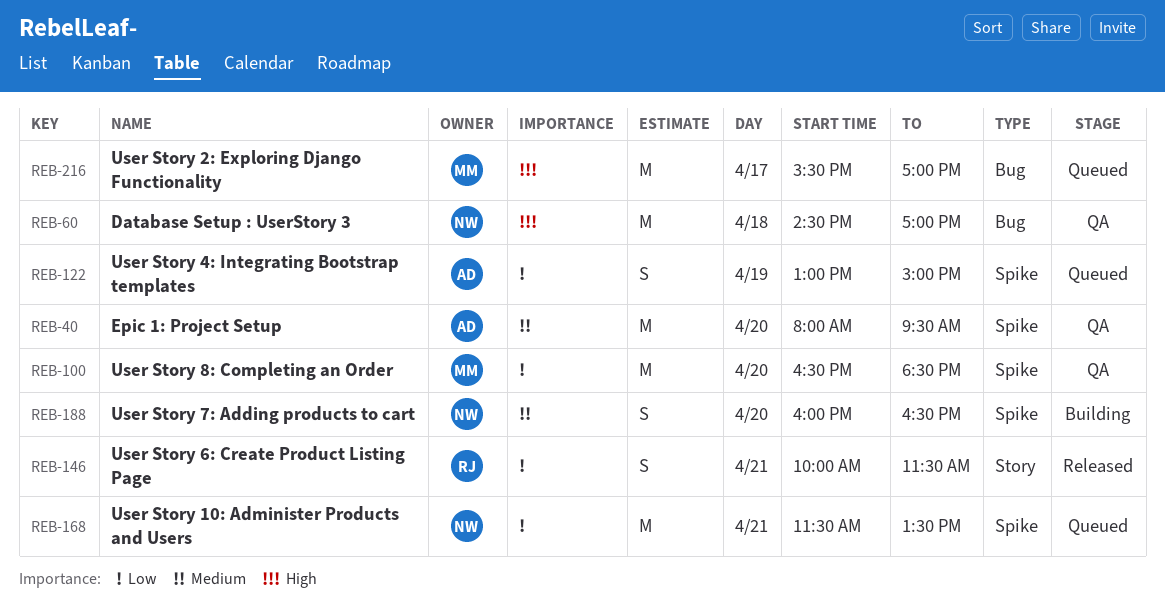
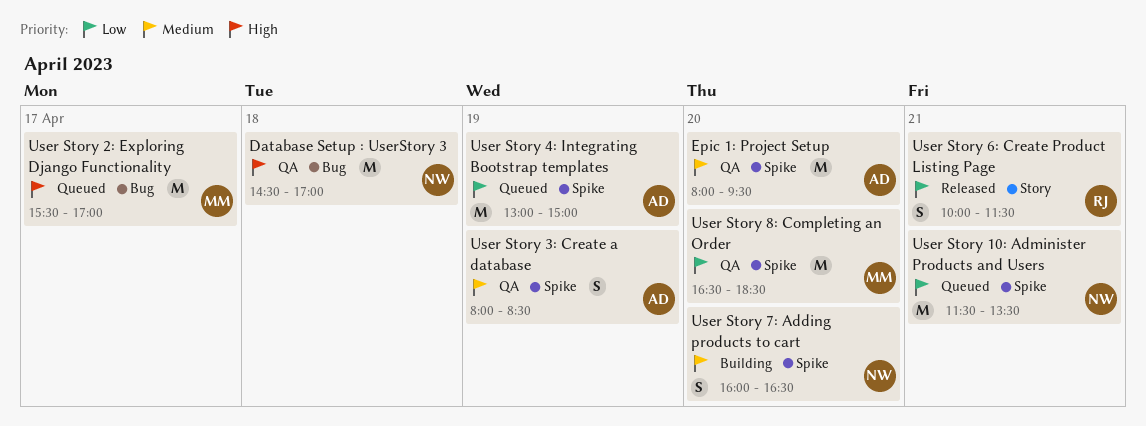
User Story 3: Create a database: none -> present
User Story 4: Integrating Bootstrap templates, estimate: S -> M

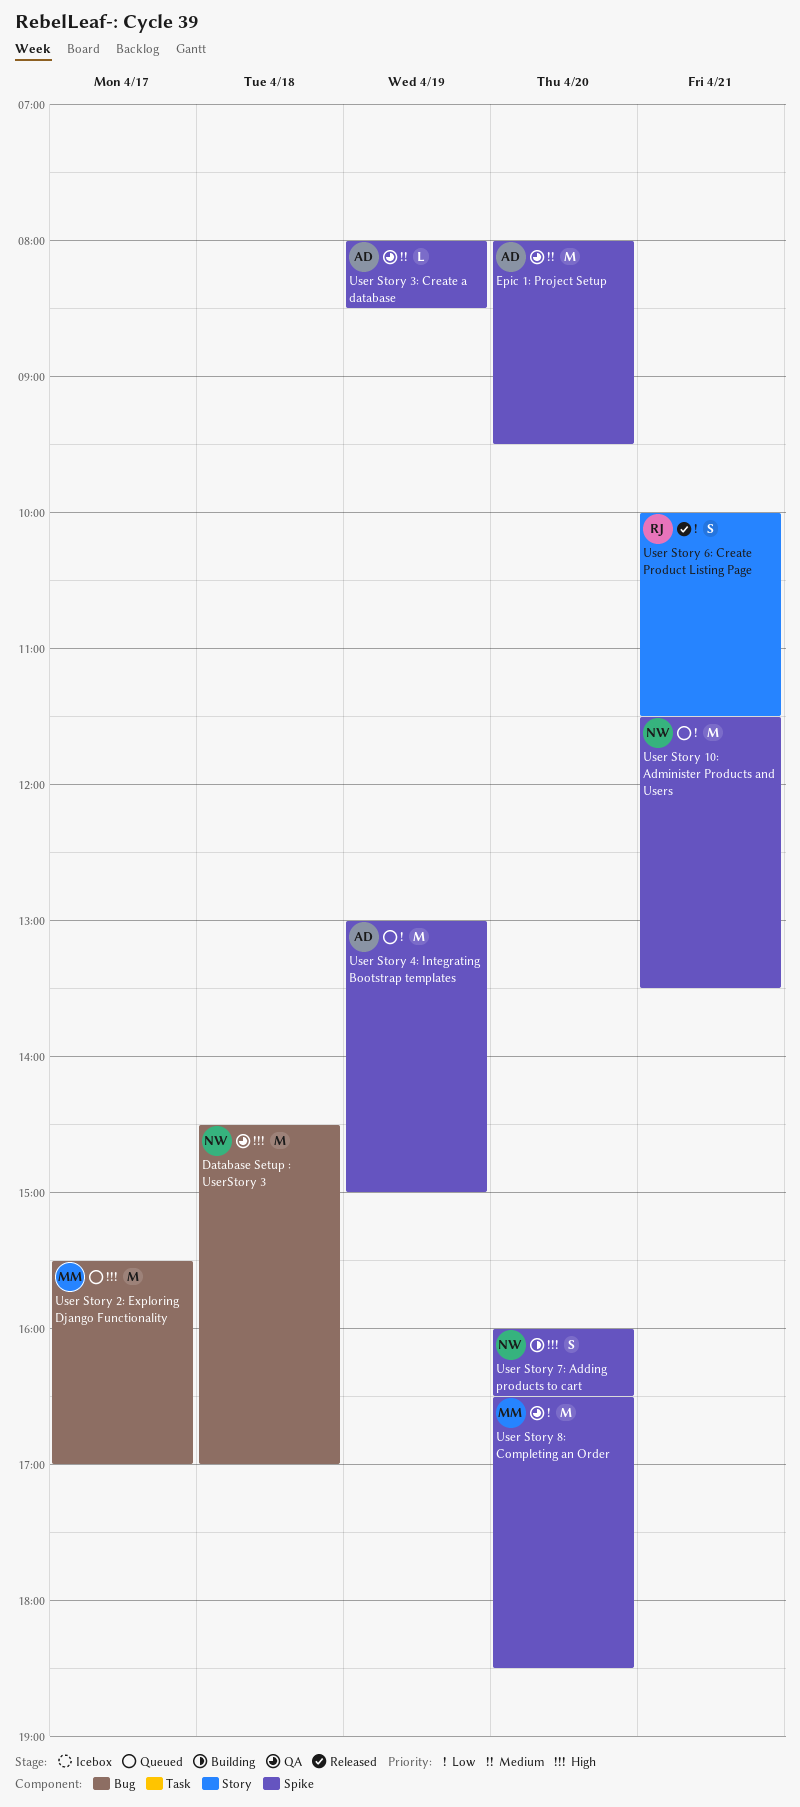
User Story 3: Create a database, estimate: S -> L
User Story 7: Adding products to cart, priority: Medium -> High

